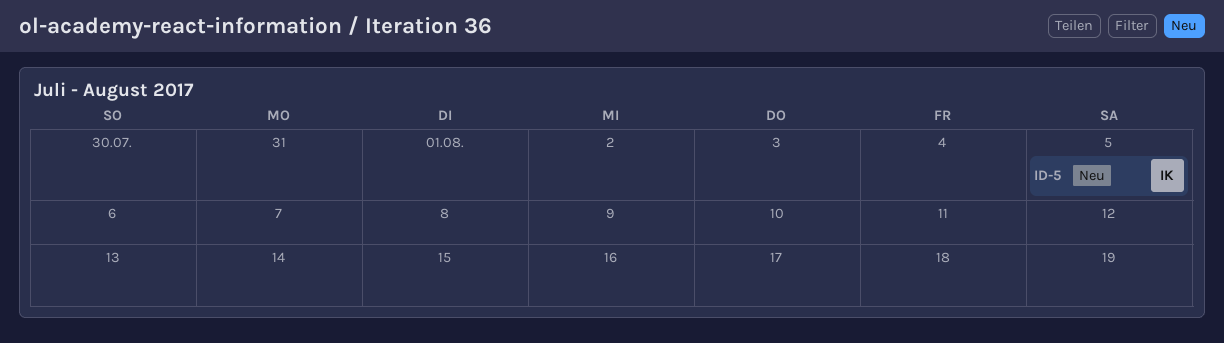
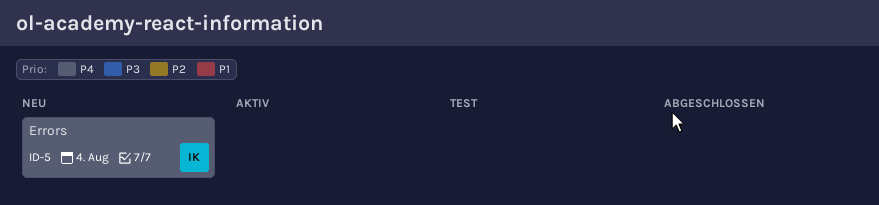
ID-5, due: Aug 5 -> Aug 4

